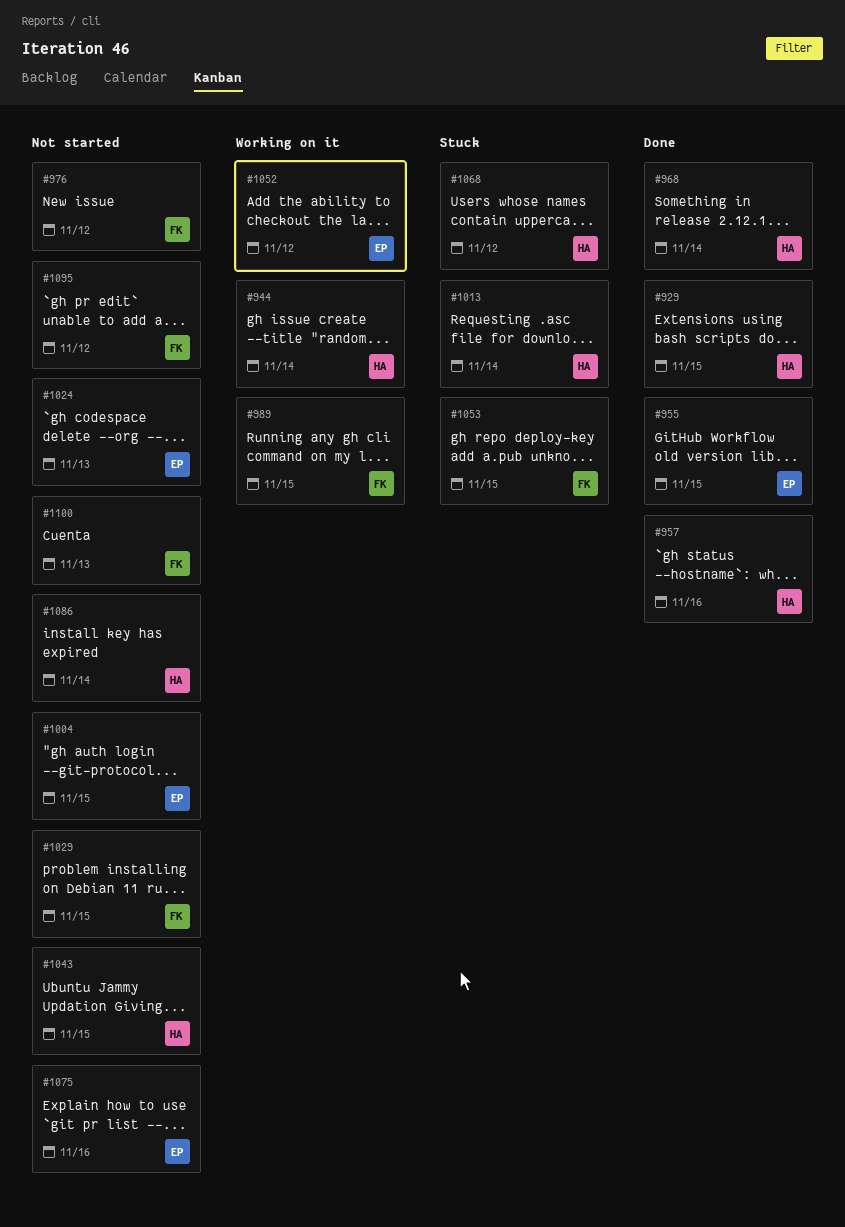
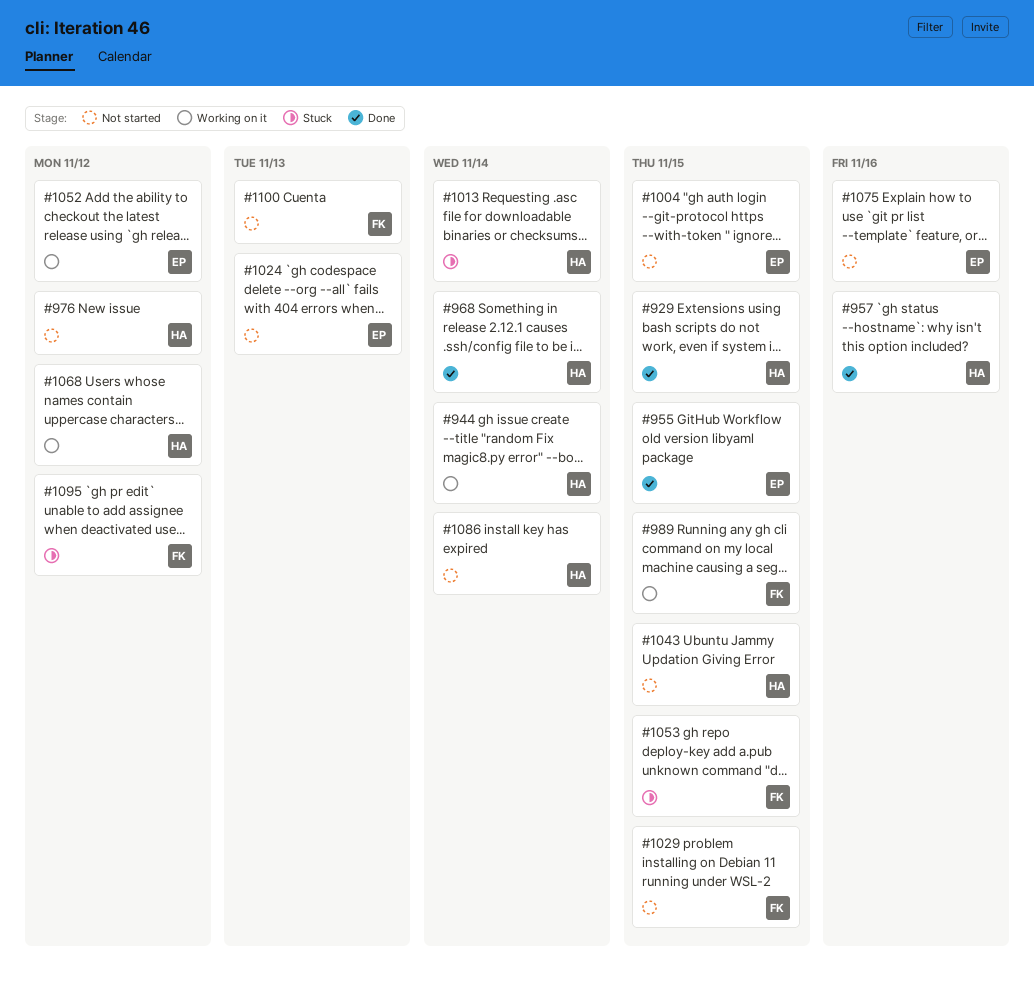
#976, owner: FK -> HA
#1068, status: Stuck -> Working on it
#1095, status: Not started -> Stuck

